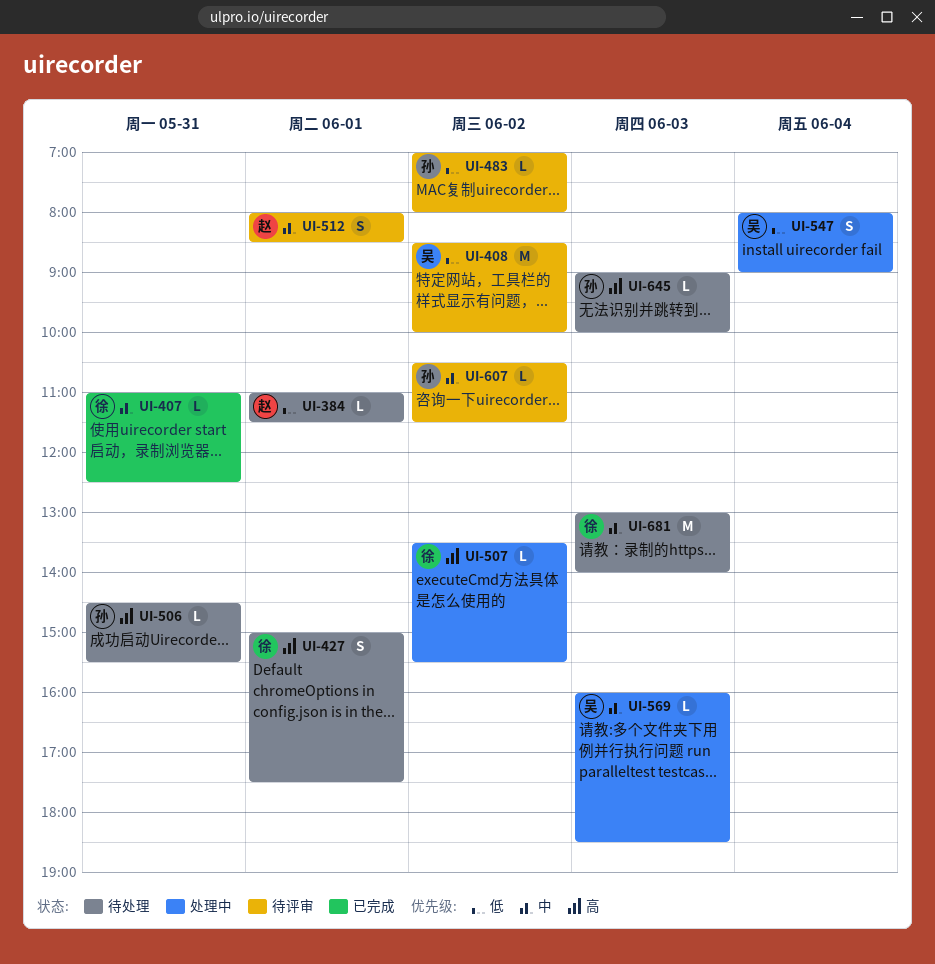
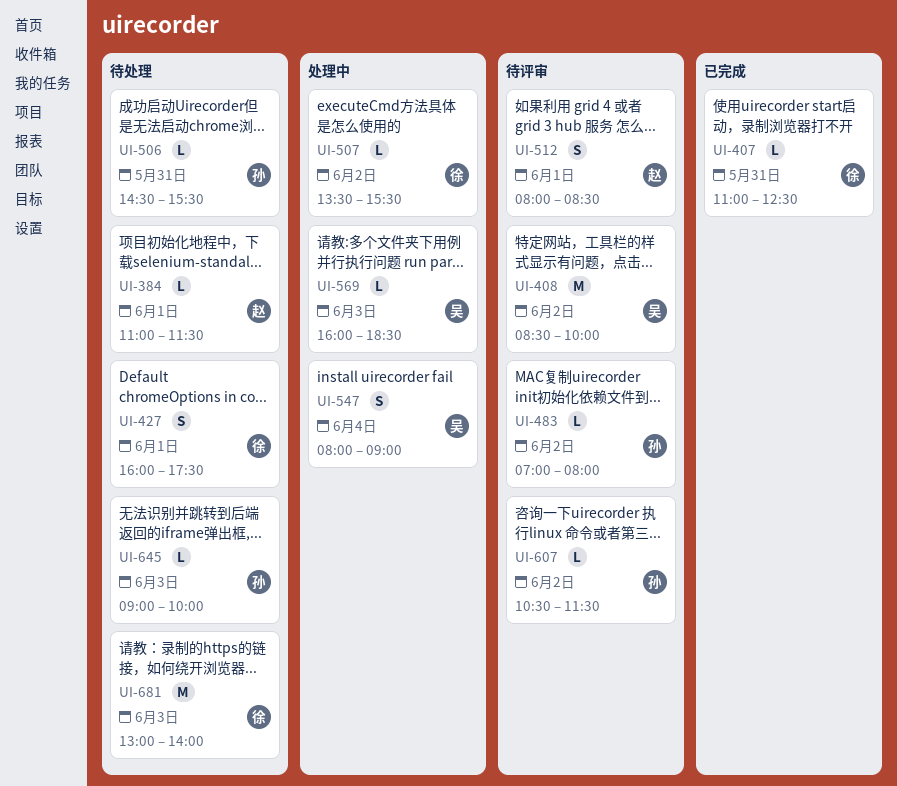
UI-427, begins: 15:00 -> 16:00

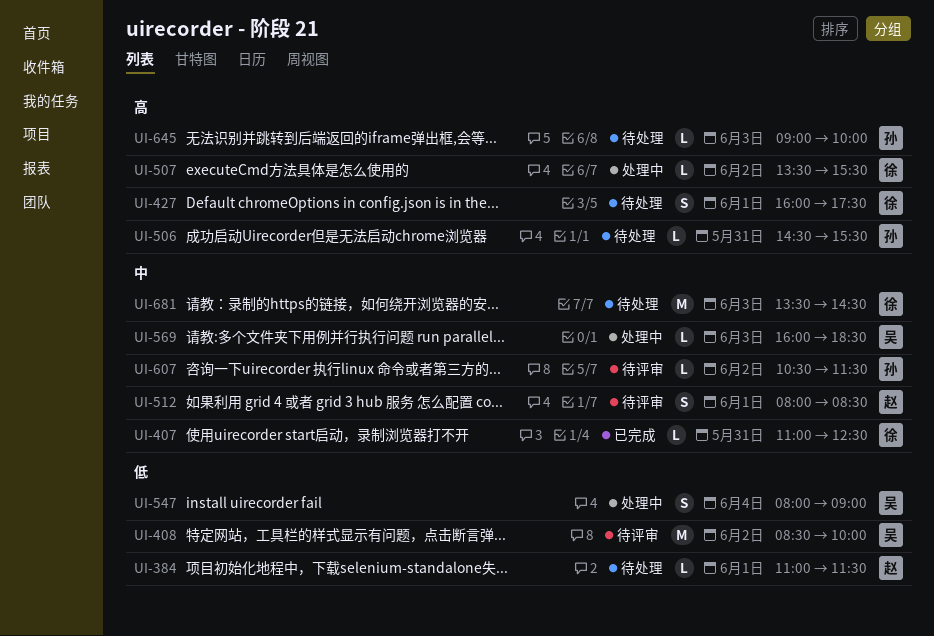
UI-483: present -> none
UI-681, begins: 13:00 -> 13:30
UI-681, ends: 14:00 -> 14:30

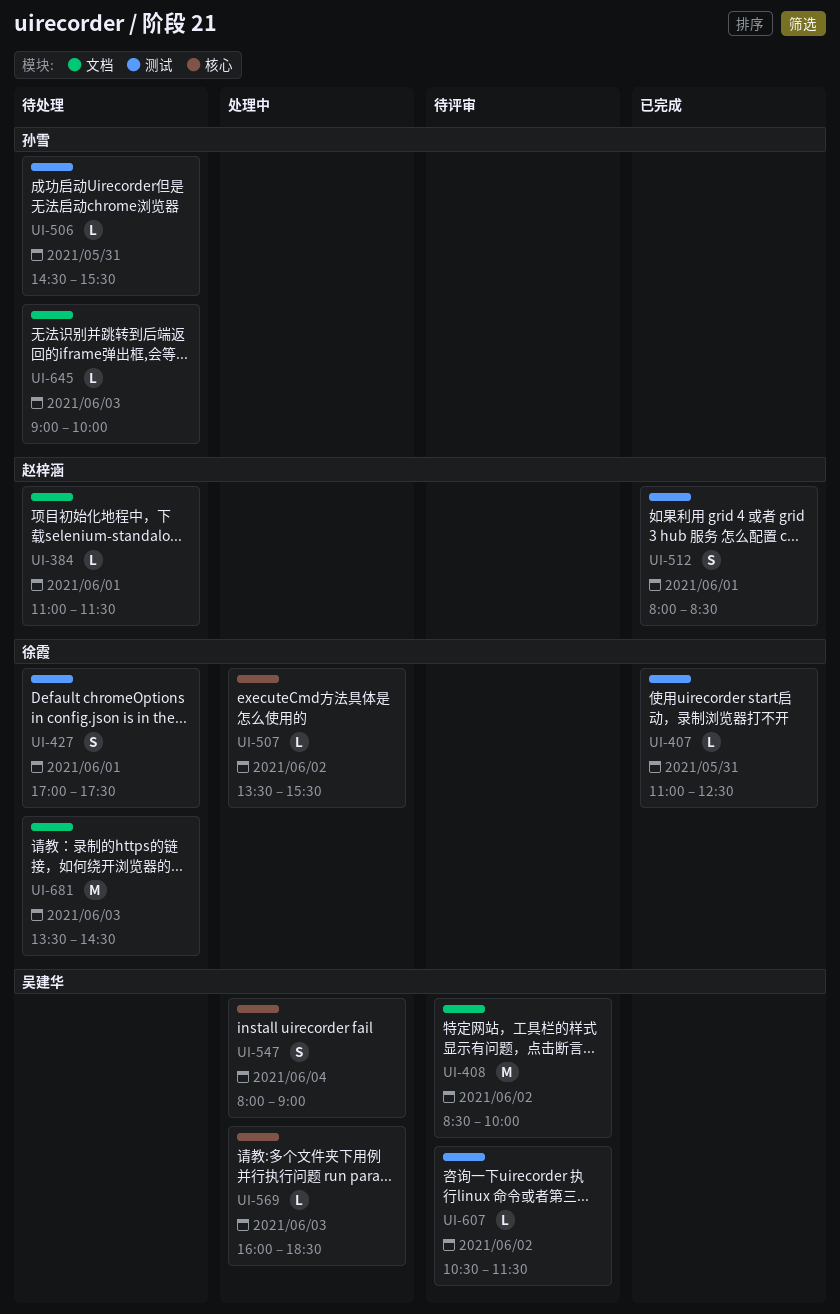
UI-427, begins: 16:00 -> 17:00
UI-512, status: 待评审 -> 已完成
UI-607, owner: 孙雪 -> 吴建华

